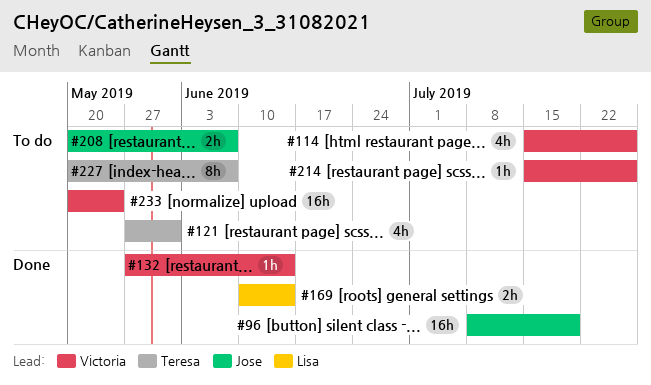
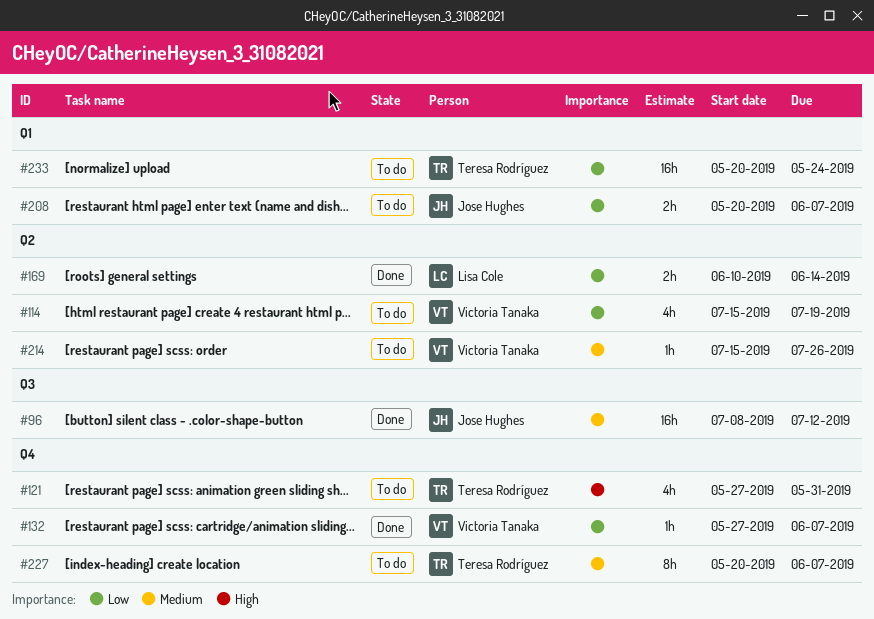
#96, due: Jul 19 -> Jul 12
#114, due: Jul 26 -> Jul 19
#132, due: Jun 14 -> Jun 7
#233, owner: Victoria Tanaka -> Teresa Rodríguez

